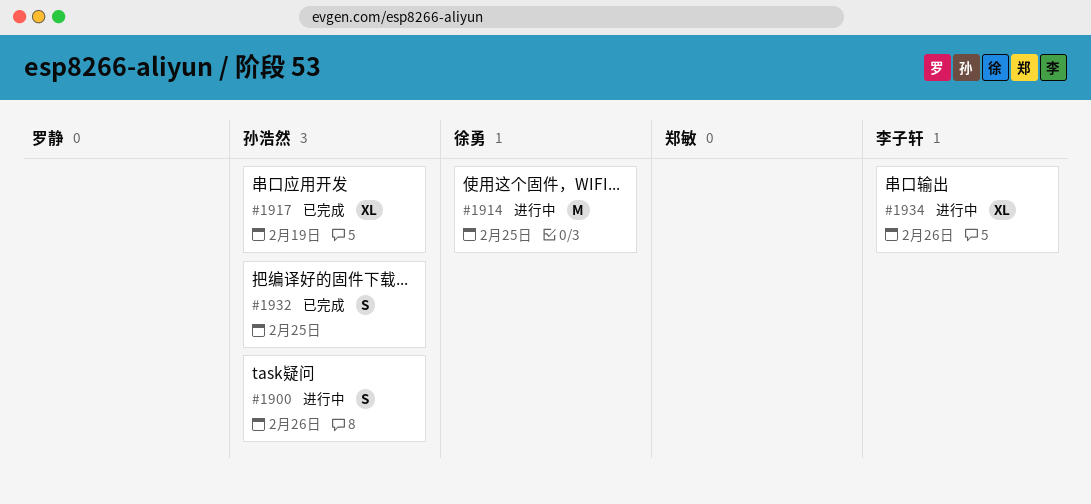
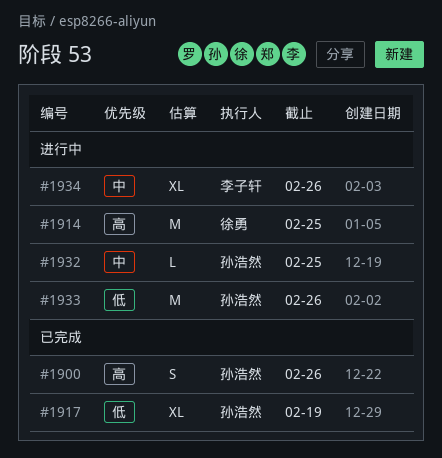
#1900, status: 进行中 -> 已完成
#1932, status: 已完成 -> 进行中
#1932, estimate: S -> L
#1933: none -> present

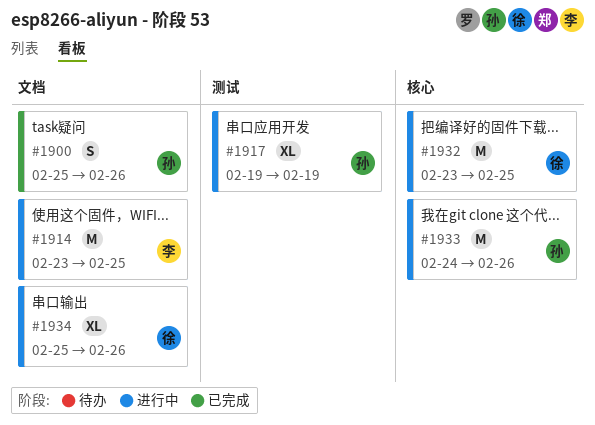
#1914, owner: 徐勇 -> 李子轩
#1917, status: 已完成 -> 进行中
#1932, owner: 孙浩然 -> 徐勇
#1932, estimate: L -> M
#1934, owner: 李子轩 -> 徐勇

